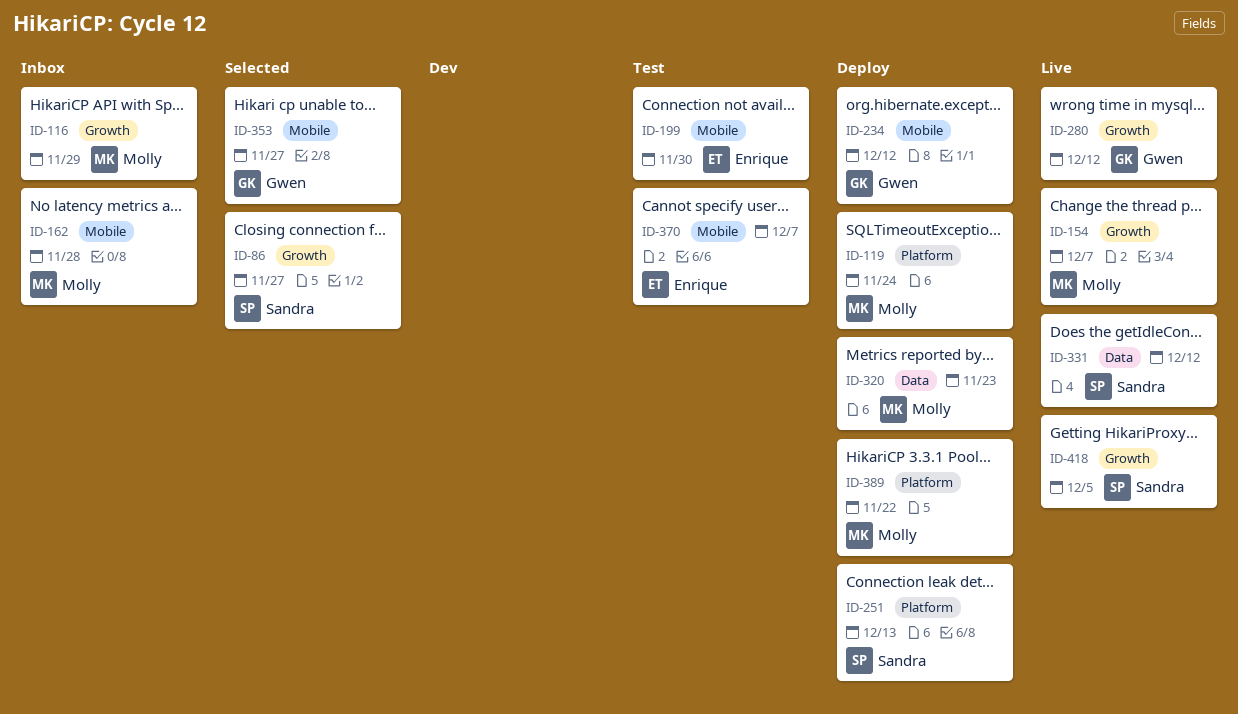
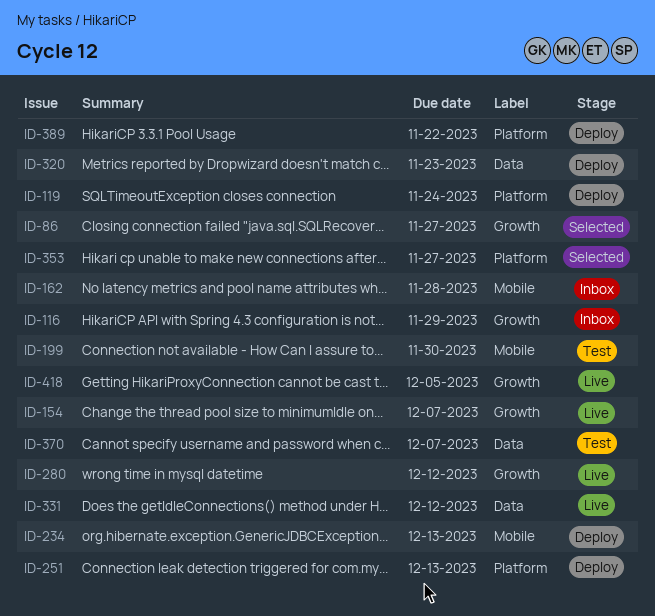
ID-234, due: Dec 12 -> Dec 13
ID-353, label: Mobile -> Platform
ID-370, label: Mobile -> Data

